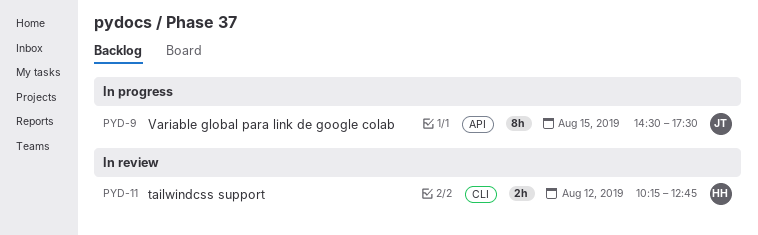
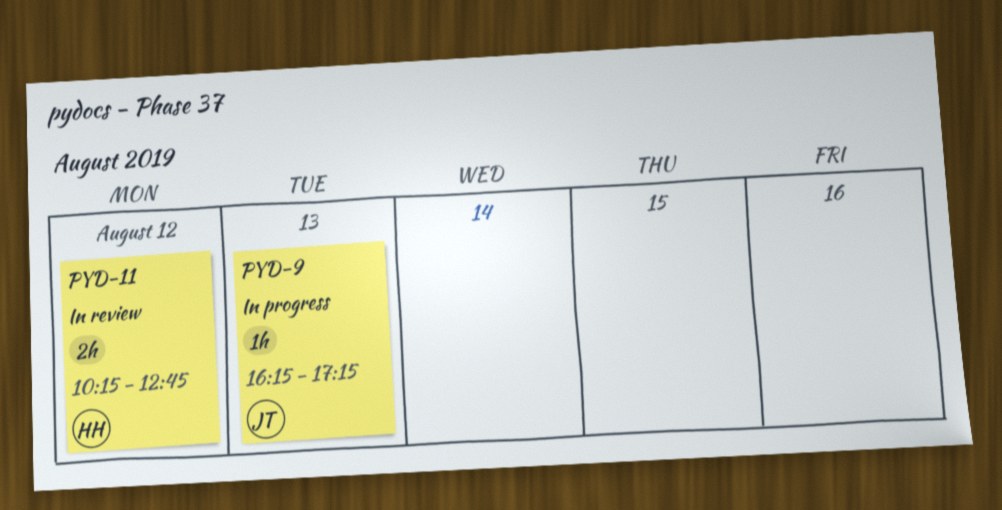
PYD-9, estimate: 8h -> 1h
PYD-9, day: Aug 15 -> Aug 13
PYD-9, begins: 14:30 -> 16:15
PYD-9, ends: 17:30 -> 17:15

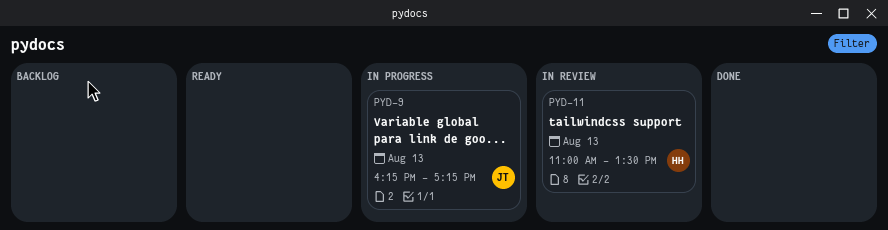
PYD-11, day: Aug 12 -> Aug 13
PYD-11, begins: 10:15 -> 11:00
PYD-11, ends: 12:45 -> 13:30

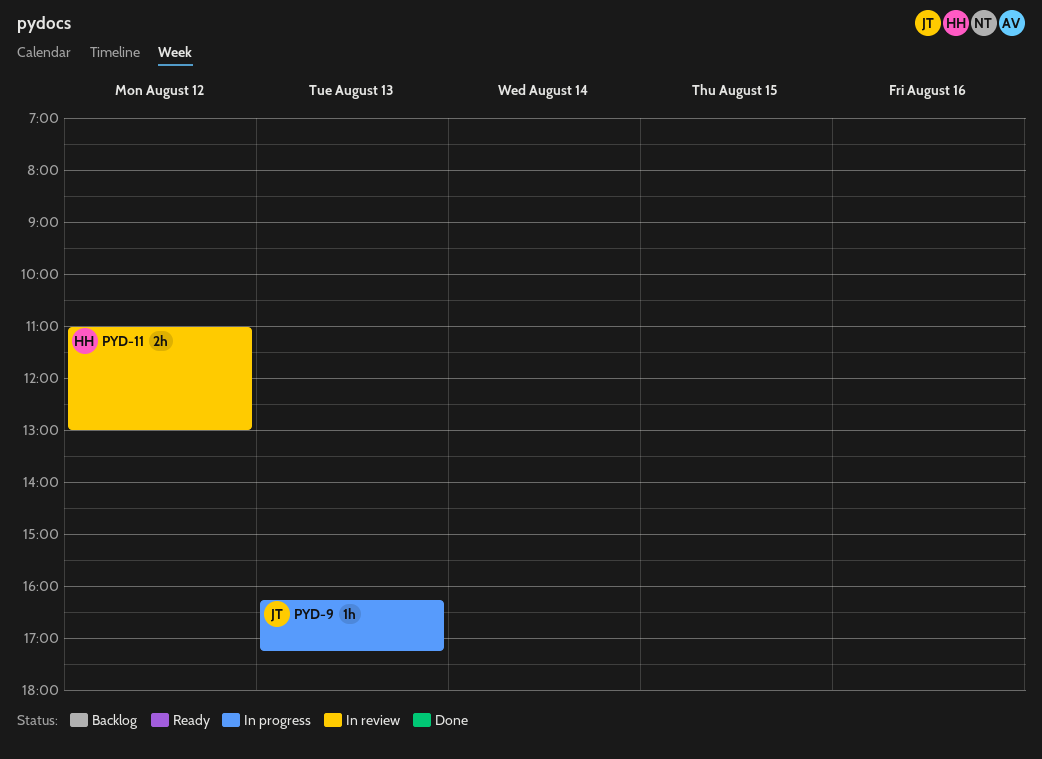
PYD-11, day: Aug 13 -> Aug 12
PYD-11, ends: 13:30 -> 13:00

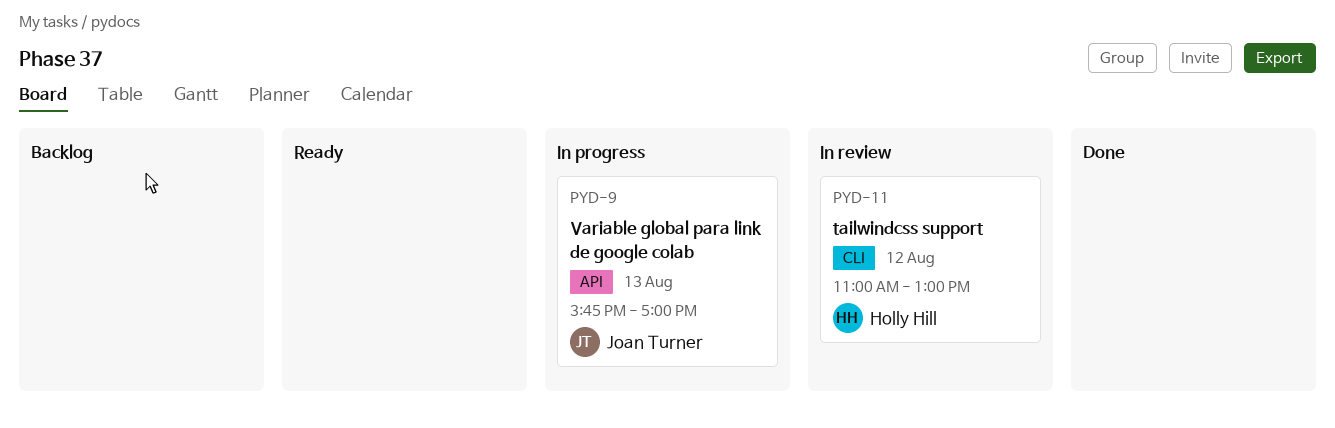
PYD-9, begins: 16:15 -> 15:45
PYD-9, ends: 17:15 -> 17:00

